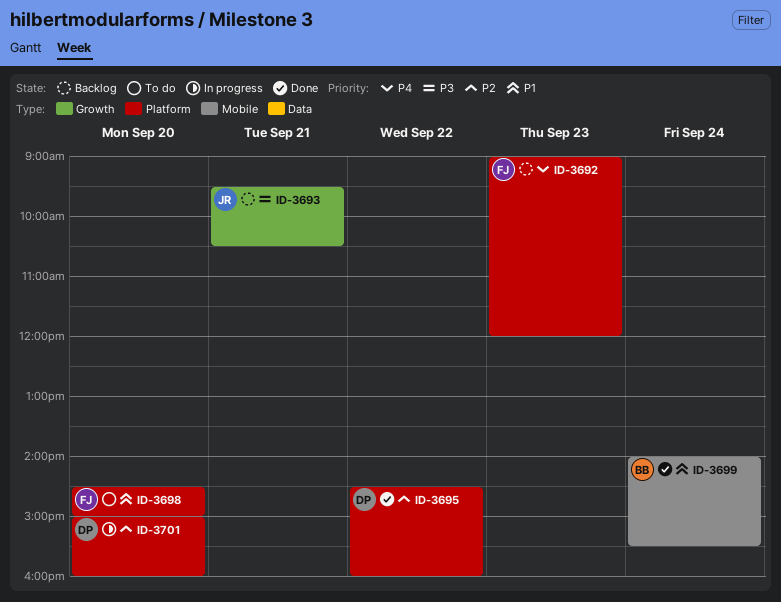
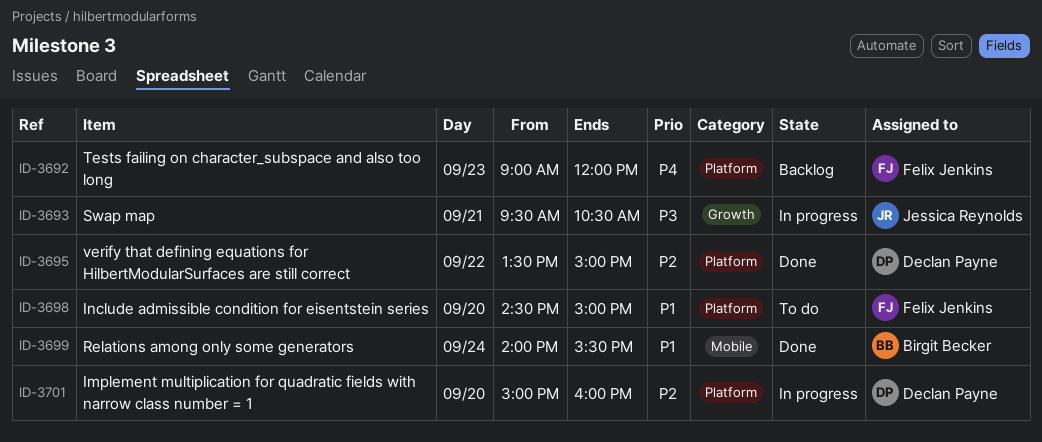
ID-3693, status: Backlog -> In progress
ID-3695, begins: 14:30 -> 13:30
ID-3695, ends: 16:00 -> 15:00

